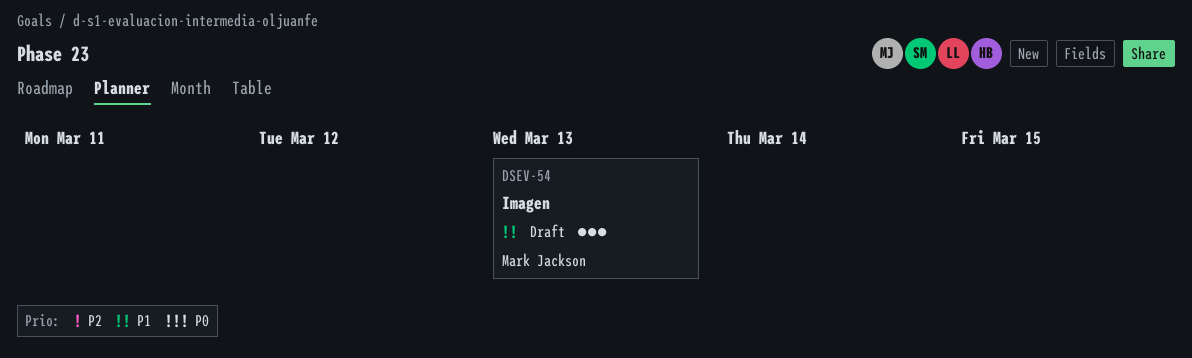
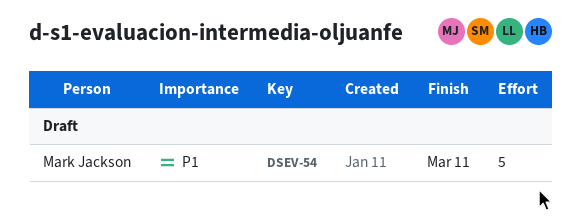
DSEV-54, estimate: 3 -> 5
DSEV-54, due: Mar 13 -> Mar 11

